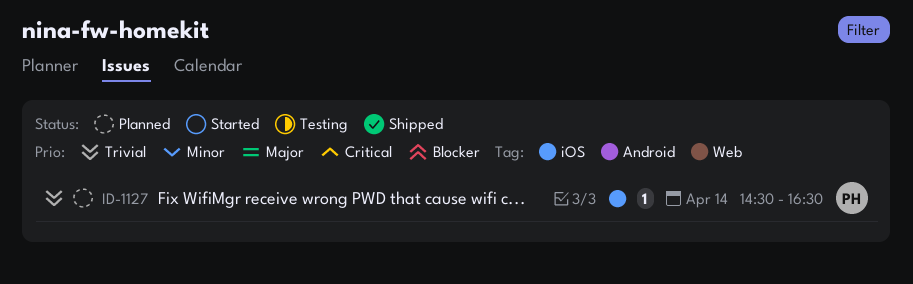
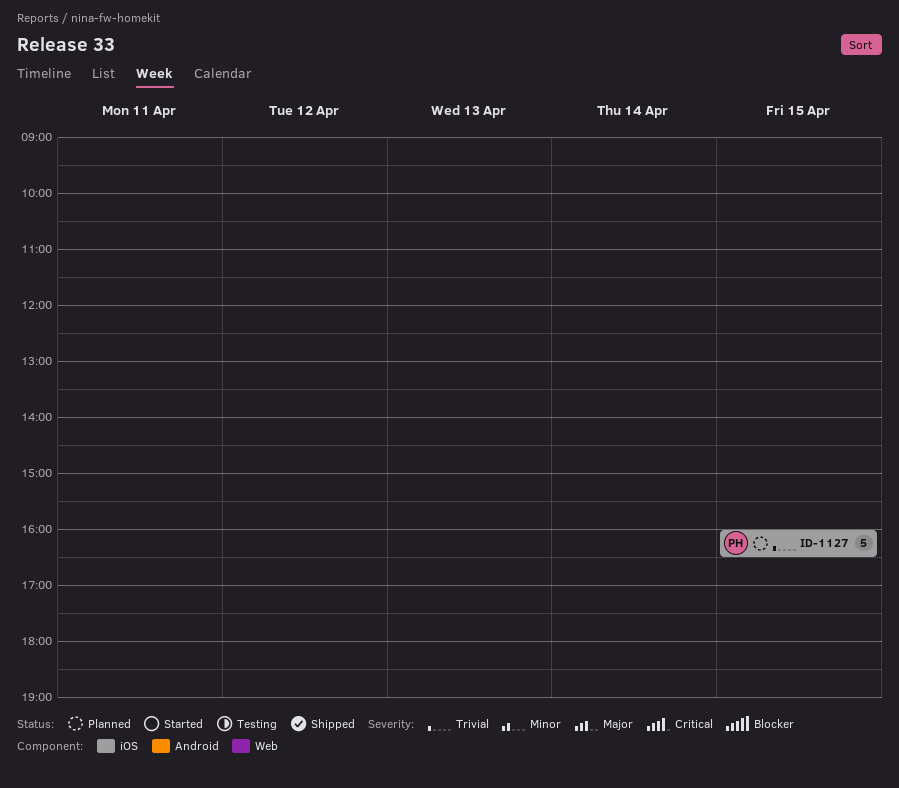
ID-1127, estimate: 1 -> 5
ID-1127, day: Apr 14 -> Apr 15
ID-1127, begins: 14:30 -> 16:00

